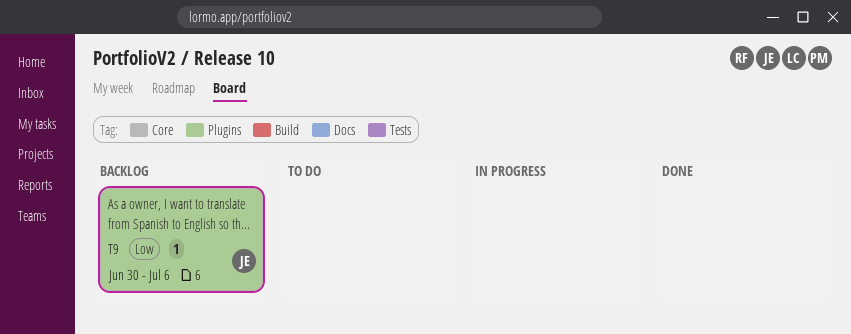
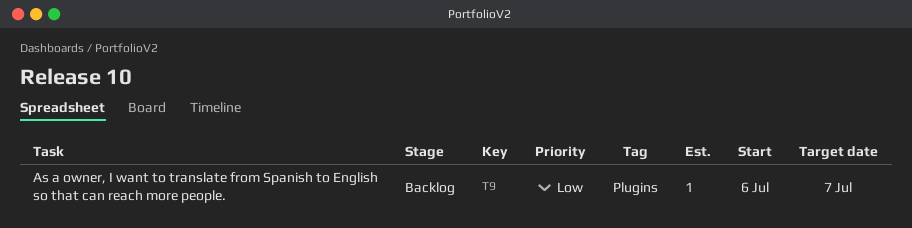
T9, start: Jun 30 -> Jul 6
T9, due: Jul 6 -> Jul 7

